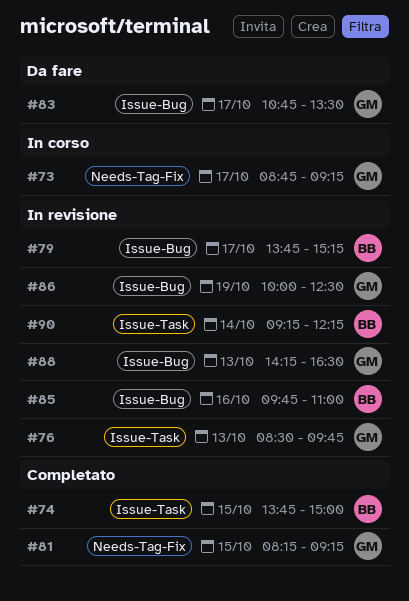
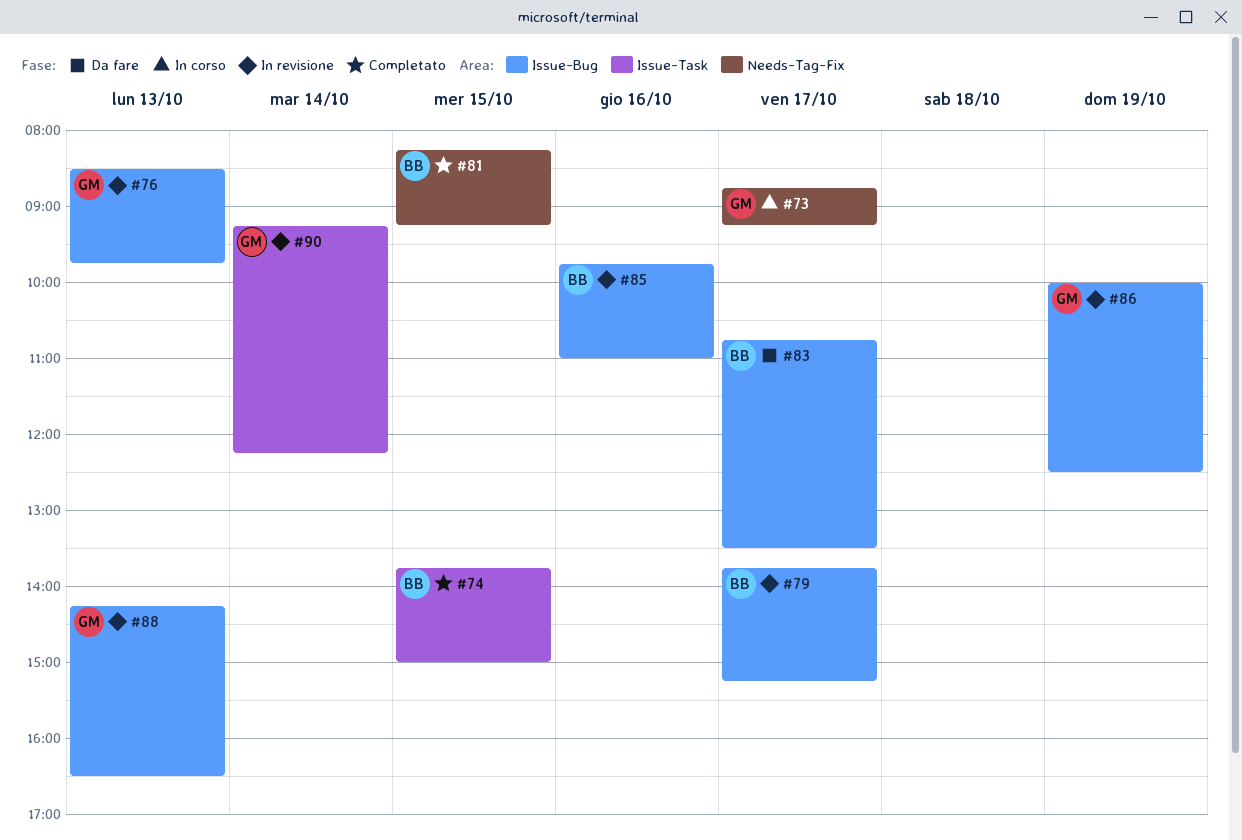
#76, label: Issue-Task -> Issue-Bug
#81, owner: GM -> BB
#83, owner: GM -> BB
#90, owner: BB -> GM

